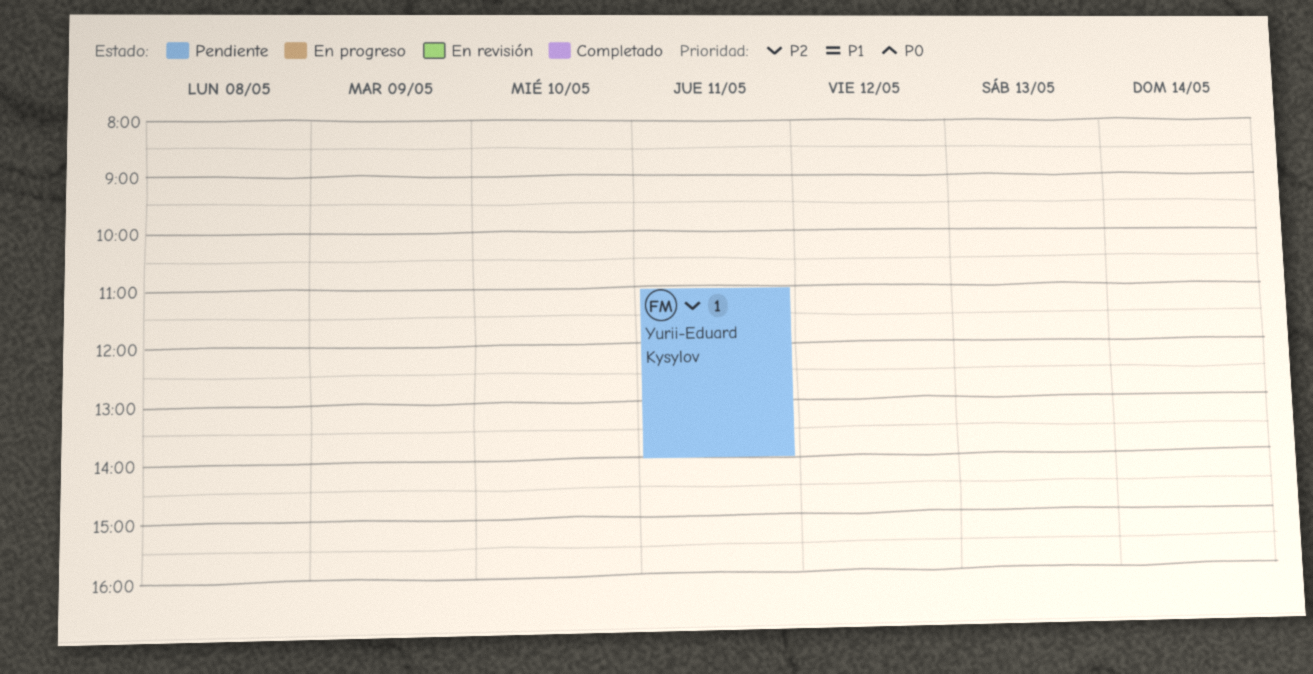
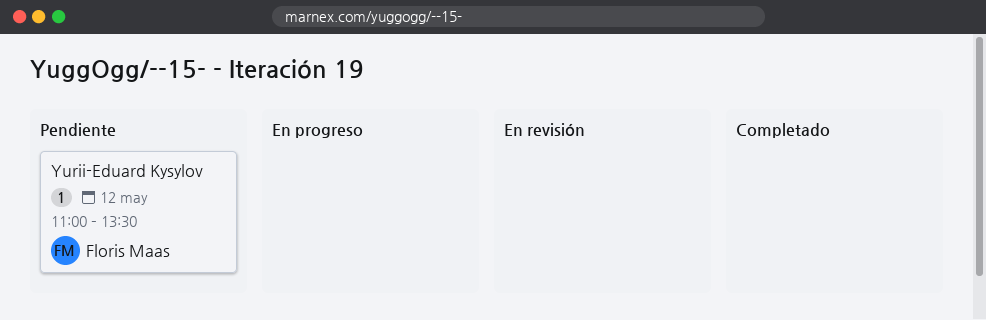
Yurii-Eduard Kysylov, day: May 11 -> May 12
Yurii-Eduard Kysylov, ends: 14:00 -> 13:30

